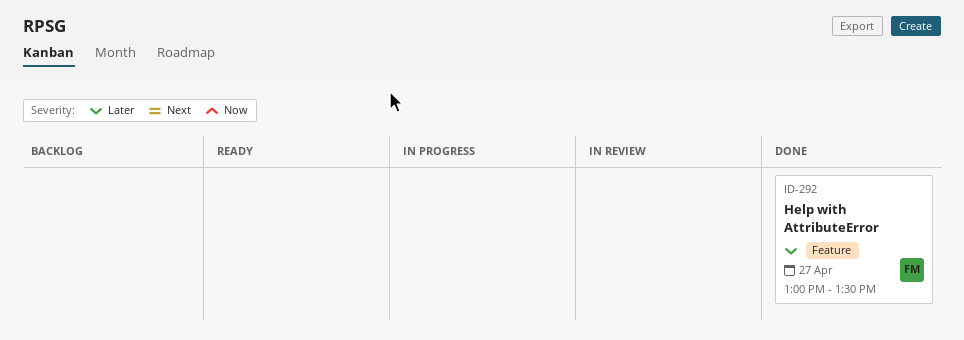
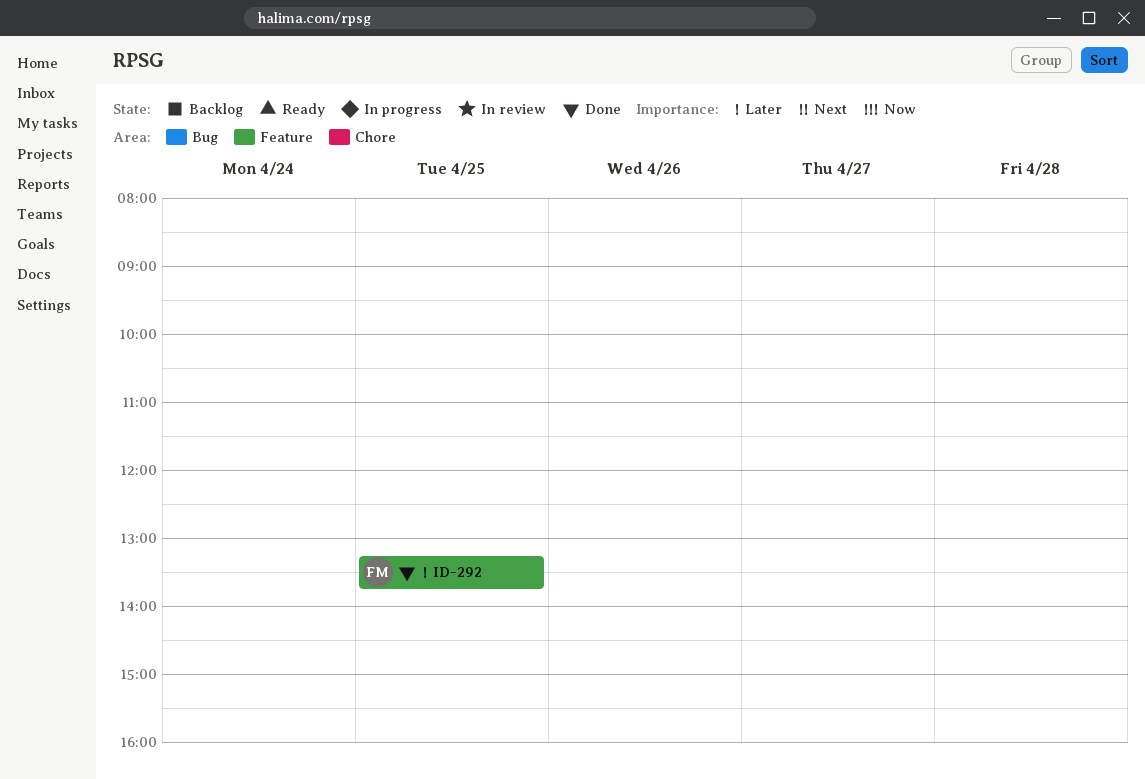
ID-292, day: Apr 27 -> Apr 25
ID-292, begins: 13:00 -> 13:15
ID-292, ends: 13:30 -> 13:45

